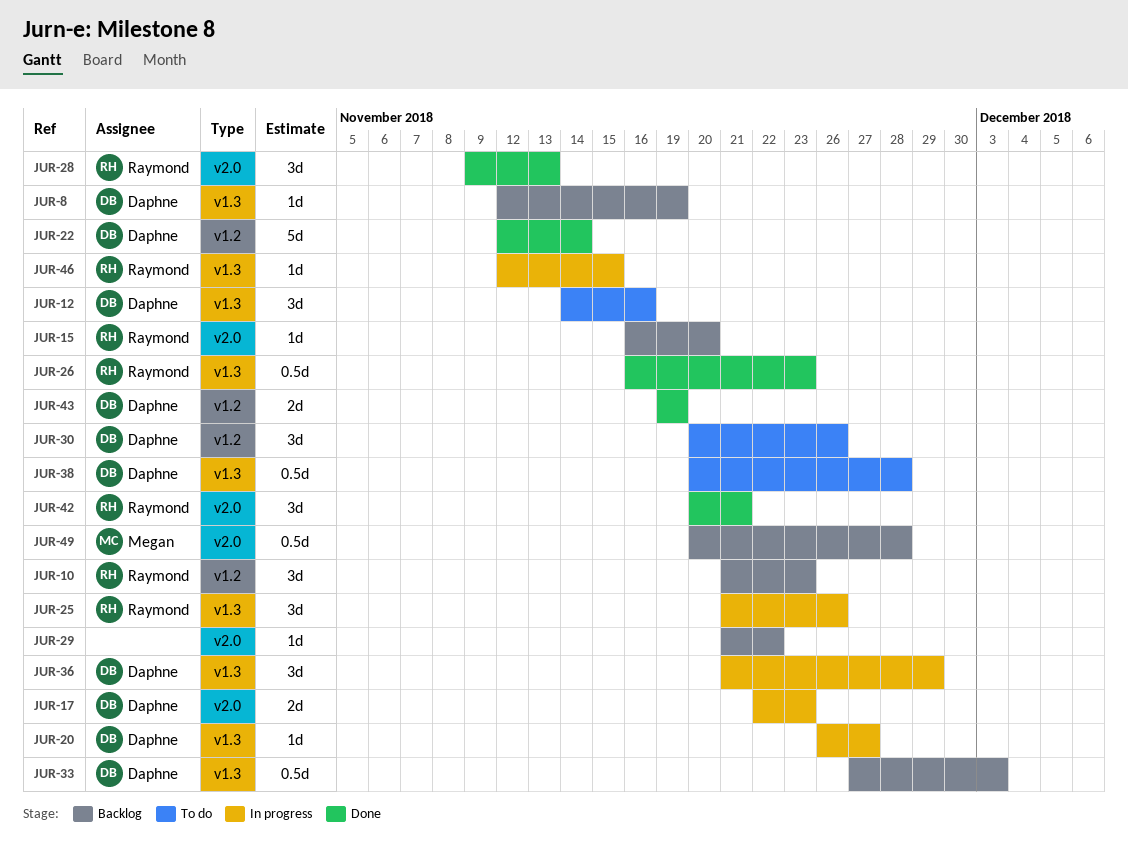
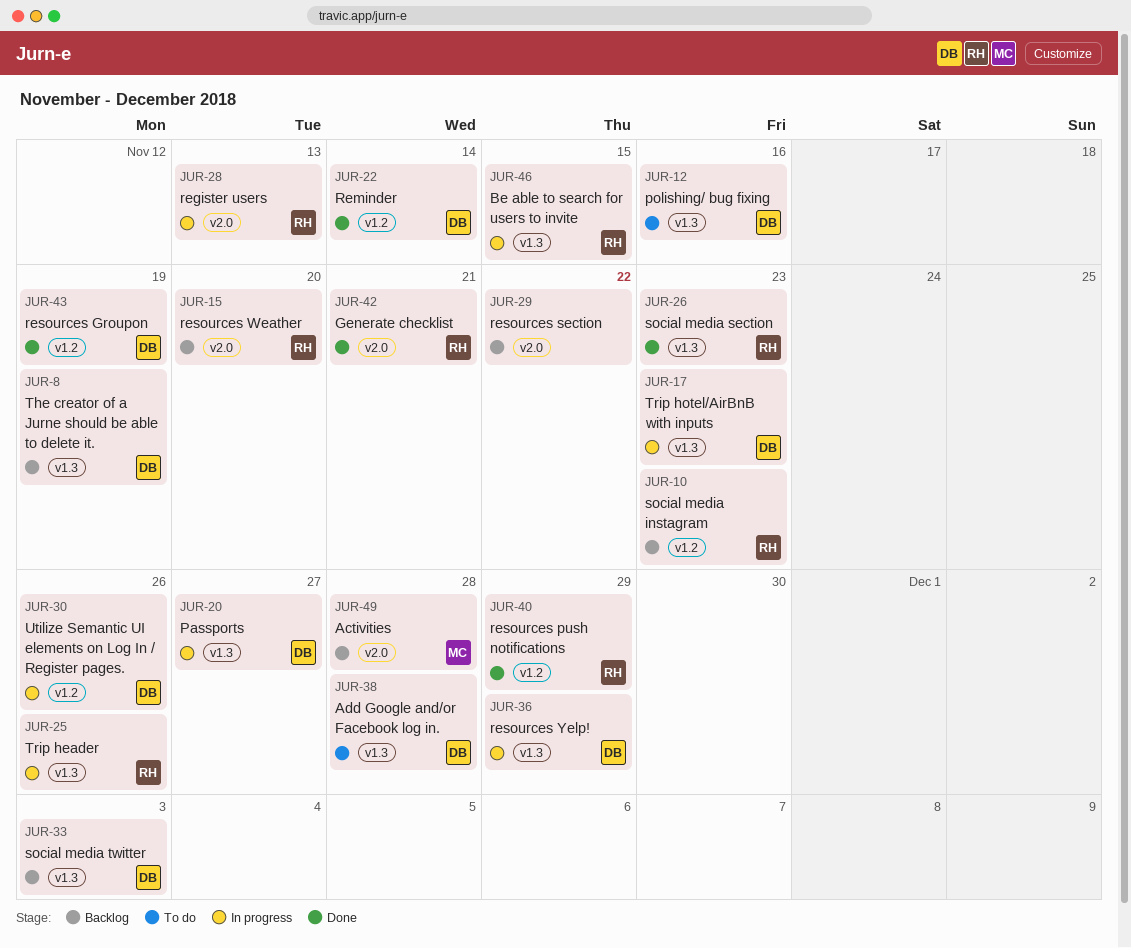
JUR-17, label: v2.0 -> v1.3
JUR-28, status: Done -> In progress
JUR-30, status: To do -> In progress
JUR-40: none -> present

